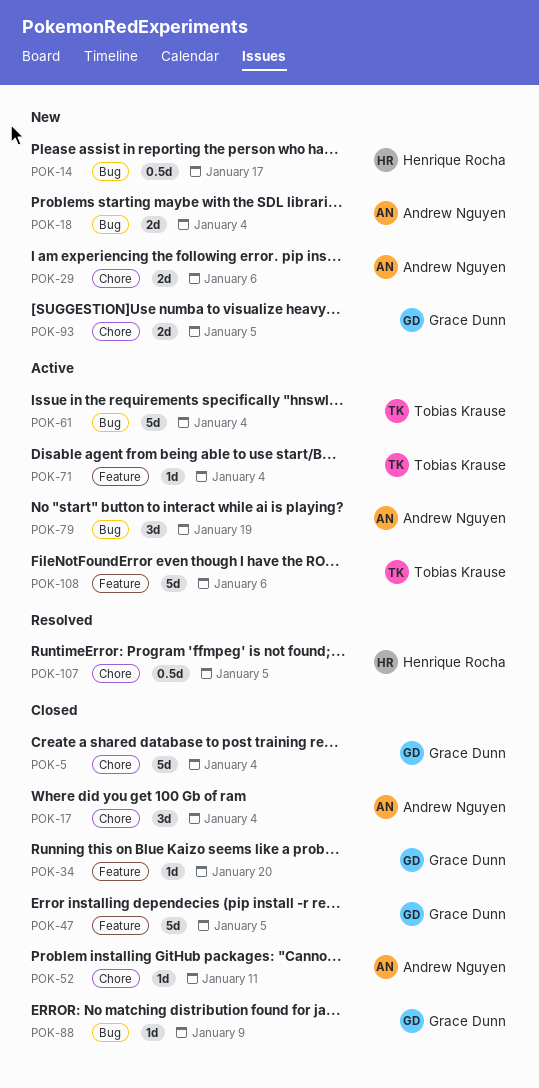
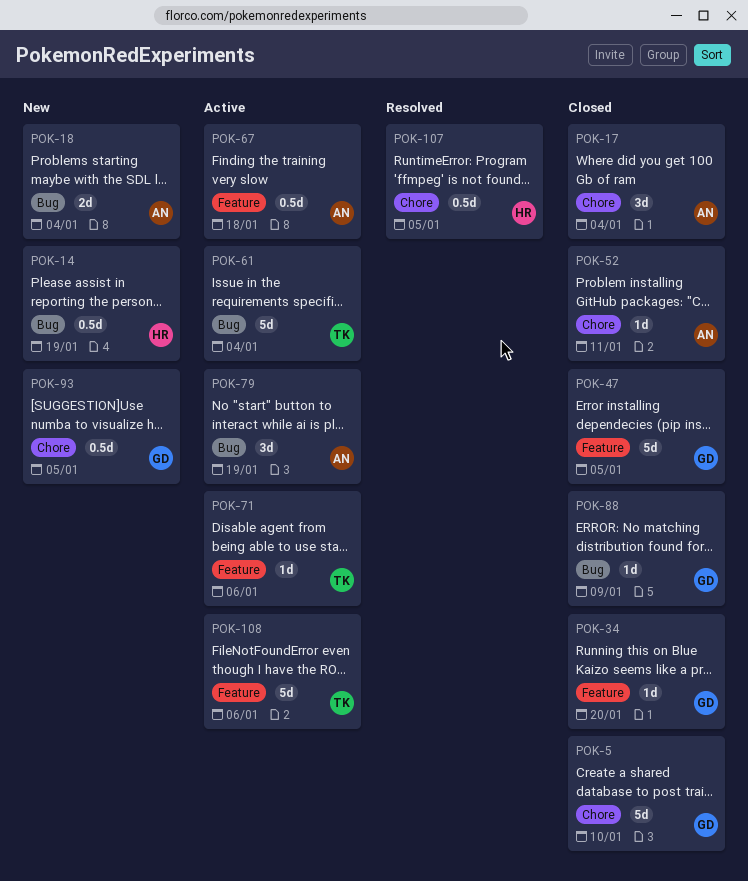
POK-5, due: Jan 4 -> Jan 10
POK-14, due: Jan 17 -> Jan 19
POK-29: present -> none
POK-67: none -> present
POK-71, due: Jan 4 -> Jan 6
POK-93, estimate: 2d -> 0.5d

